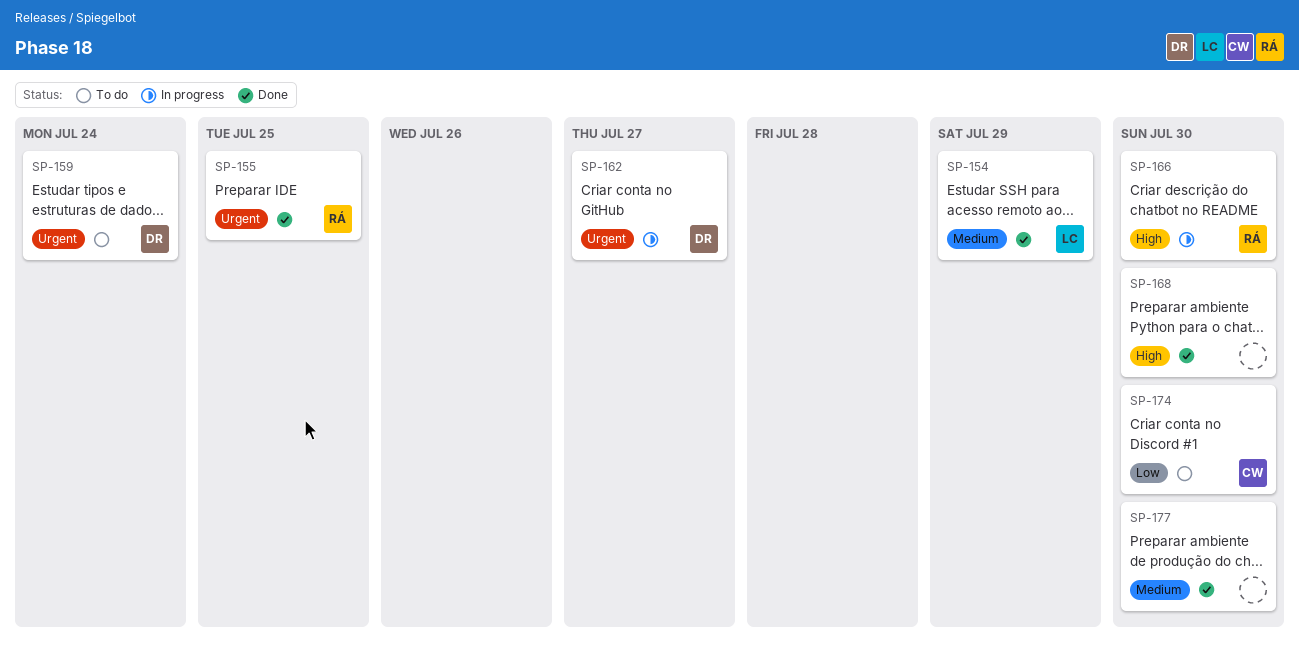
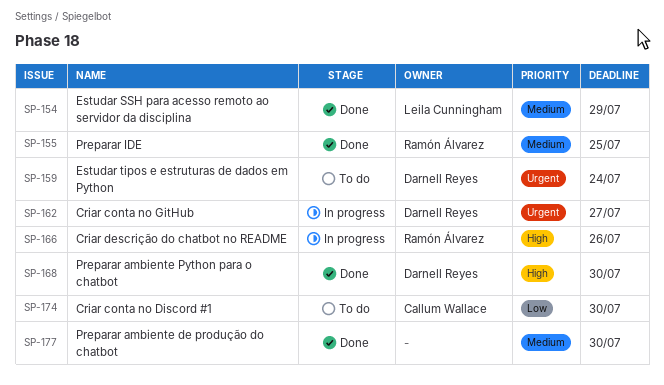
SP-155, priority: Urgent -> Medium
SP-166, due: Jul 30 -> Jul 26
SP-168, owner: none -> Darnell Reyes

